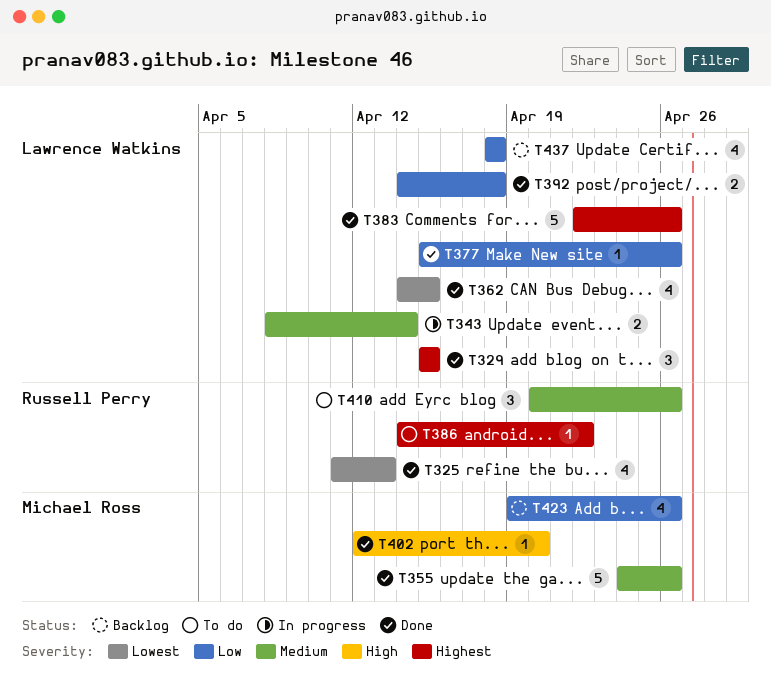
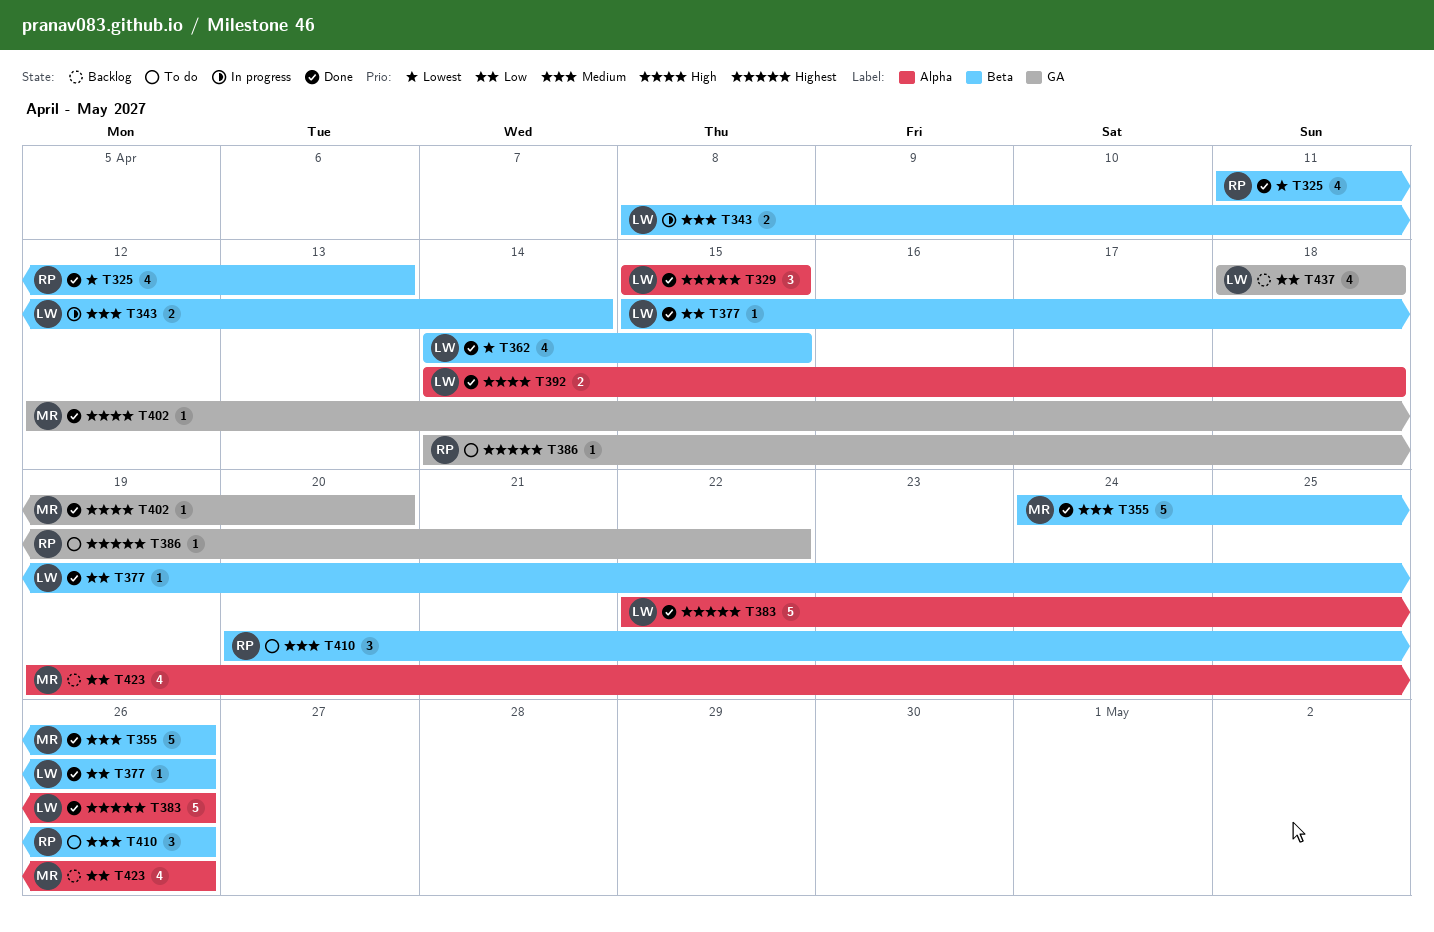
T392, priority: Low -> High

